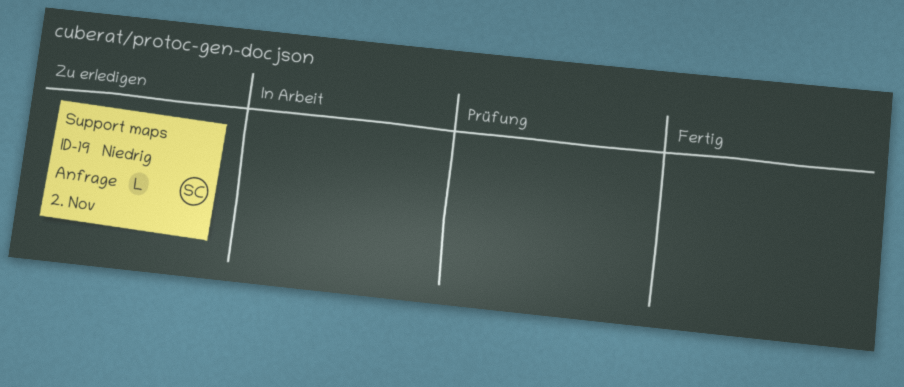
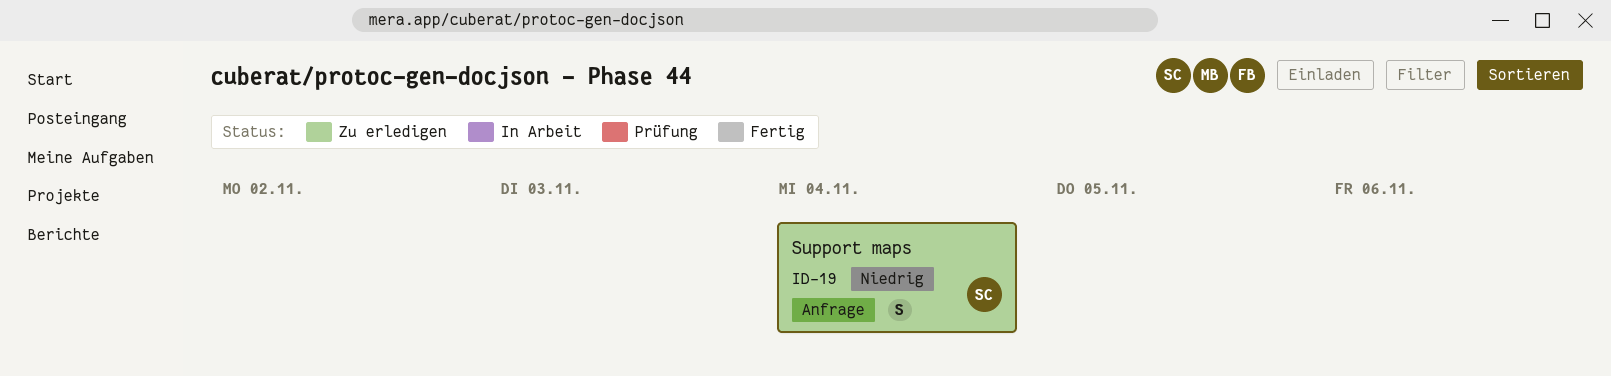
ID-19, estimate: L -> S
ID-19, due: Nov 2 -> Nov 4

